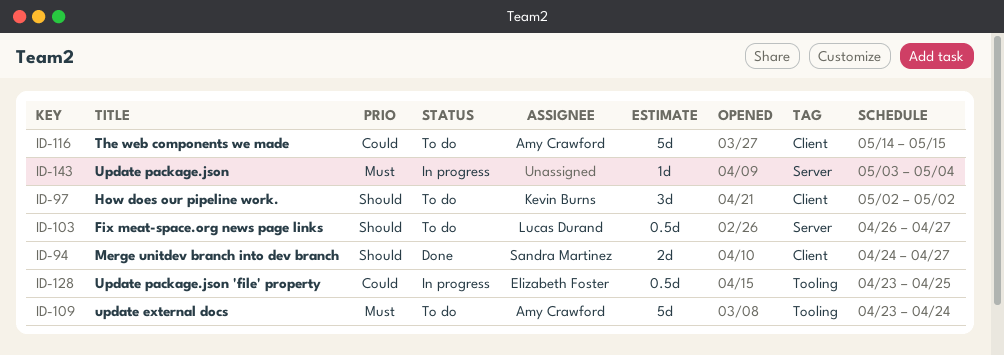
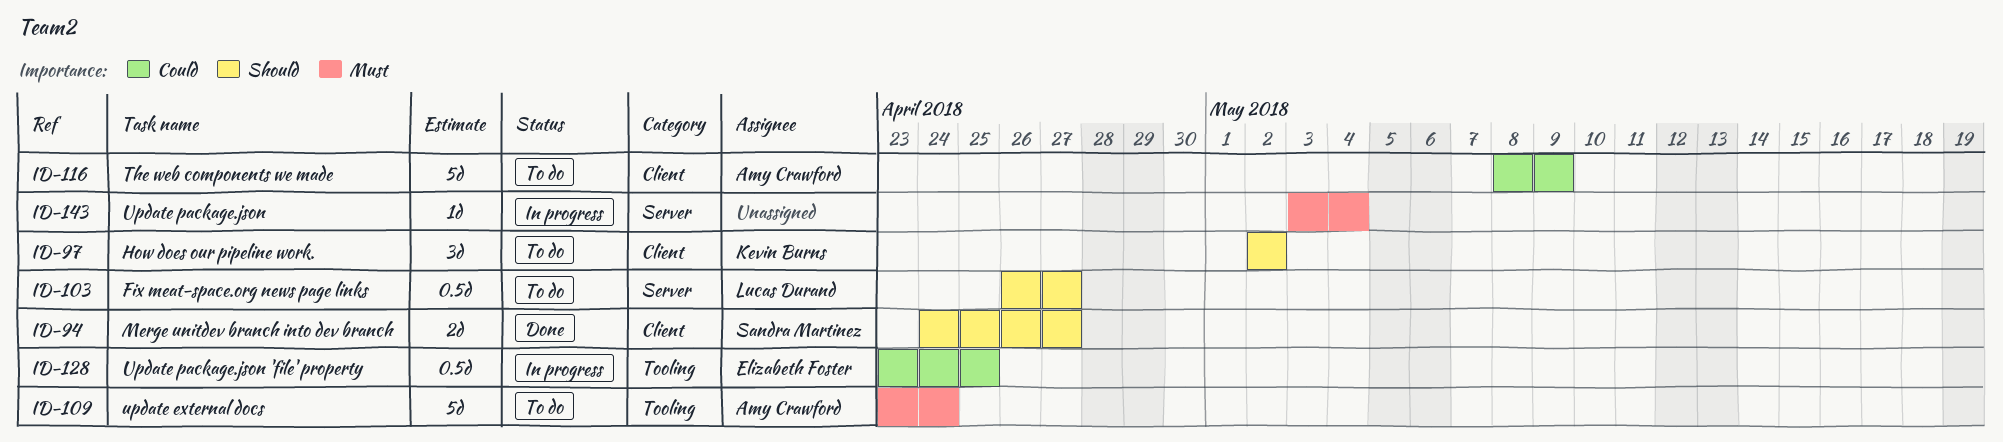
ID-116, start: May 14 -> May 8
ID-116, due: May 15 -> May 9

